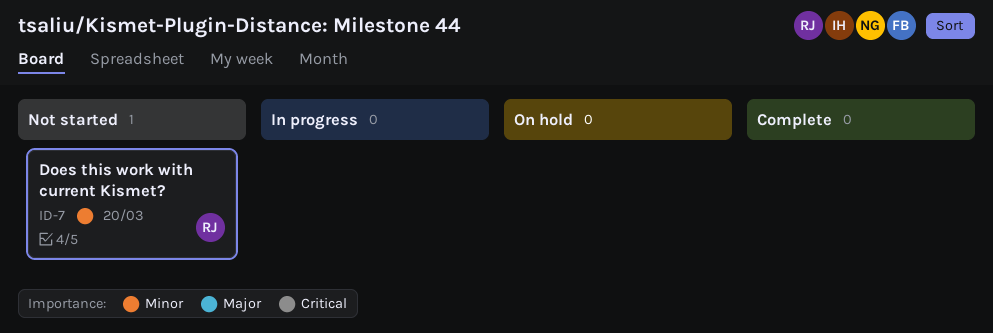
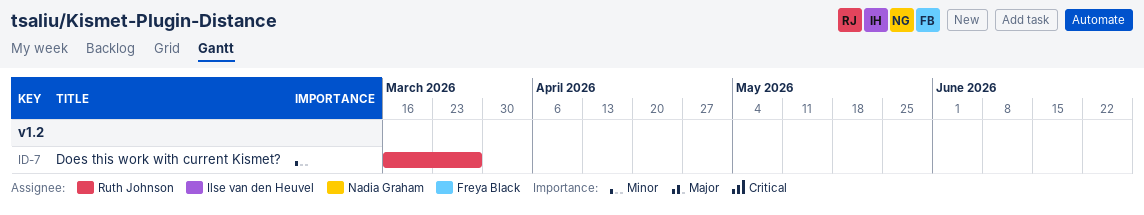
ID-7, due: Mar 20 -> Mar 27

